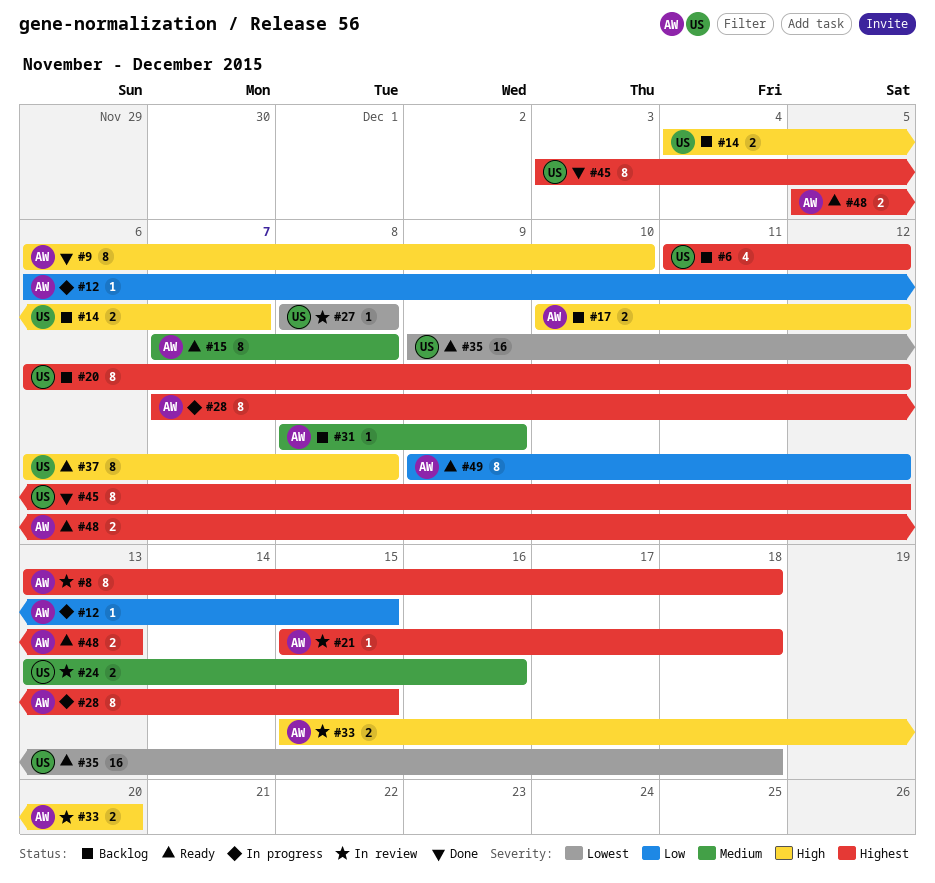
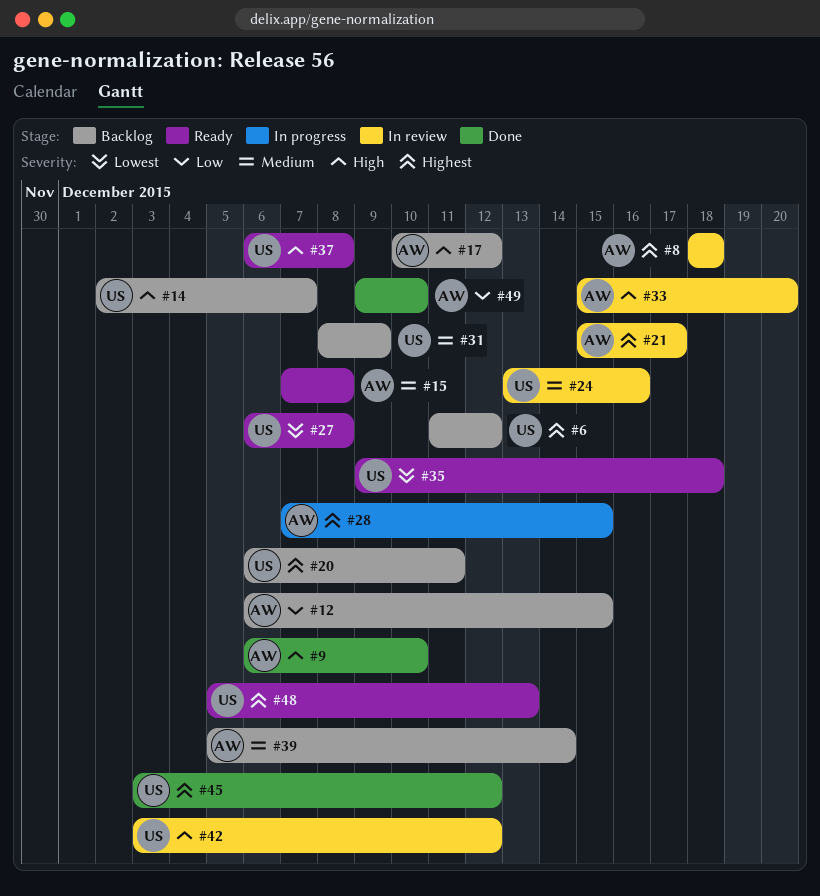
#8, start: Dec 13 -> Dec 18
#12, status: In progress -> Backlog
#14, start: Dec 4 -> Dec 2
#20, due: Dec 12 -> Dec 11
#21, due: Dec 18 -> Dec 17
#27, status: In review -> Ready
#27, start: Dec 8 -> Dec 6
#31, owner: AW -> US
#39: none -> present
#42: none -> present
#48, owner: AW -> US
#49, status: Ready -> Done
#49, due: Dec 12 -> Dec 10

